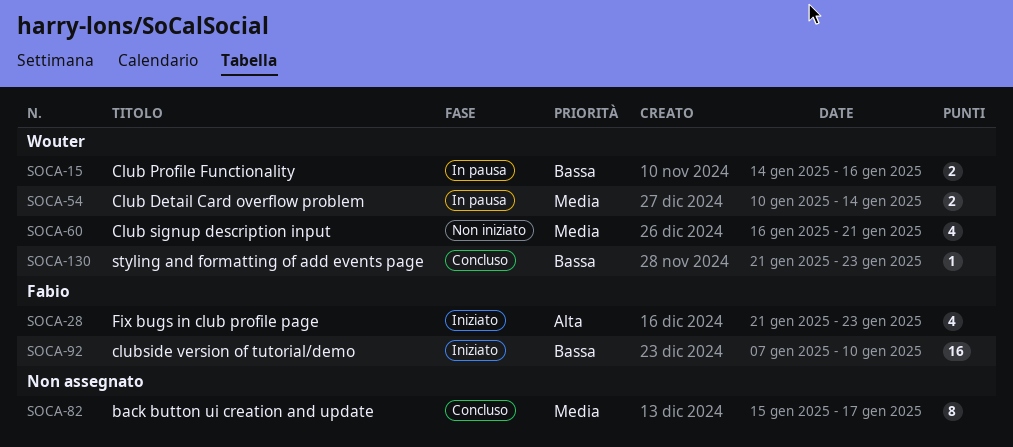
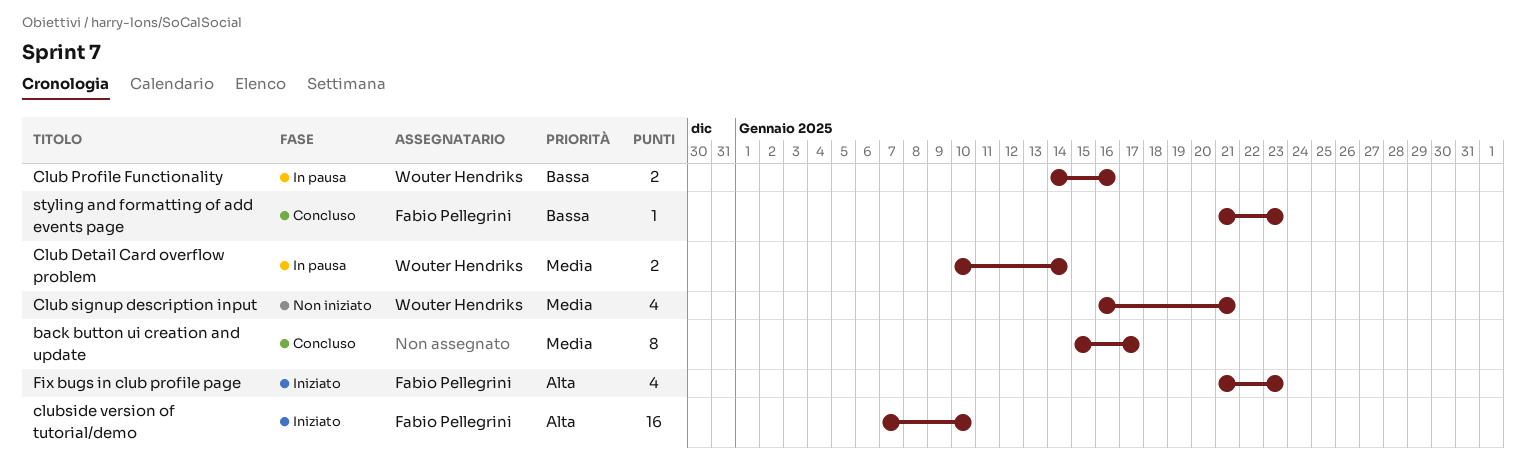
clubside version of tutorial/demo, priority: Bassa -> Alta
styling and formatting of add events page, owner: Wouter Hendriks -> Fabio Pellegrini

